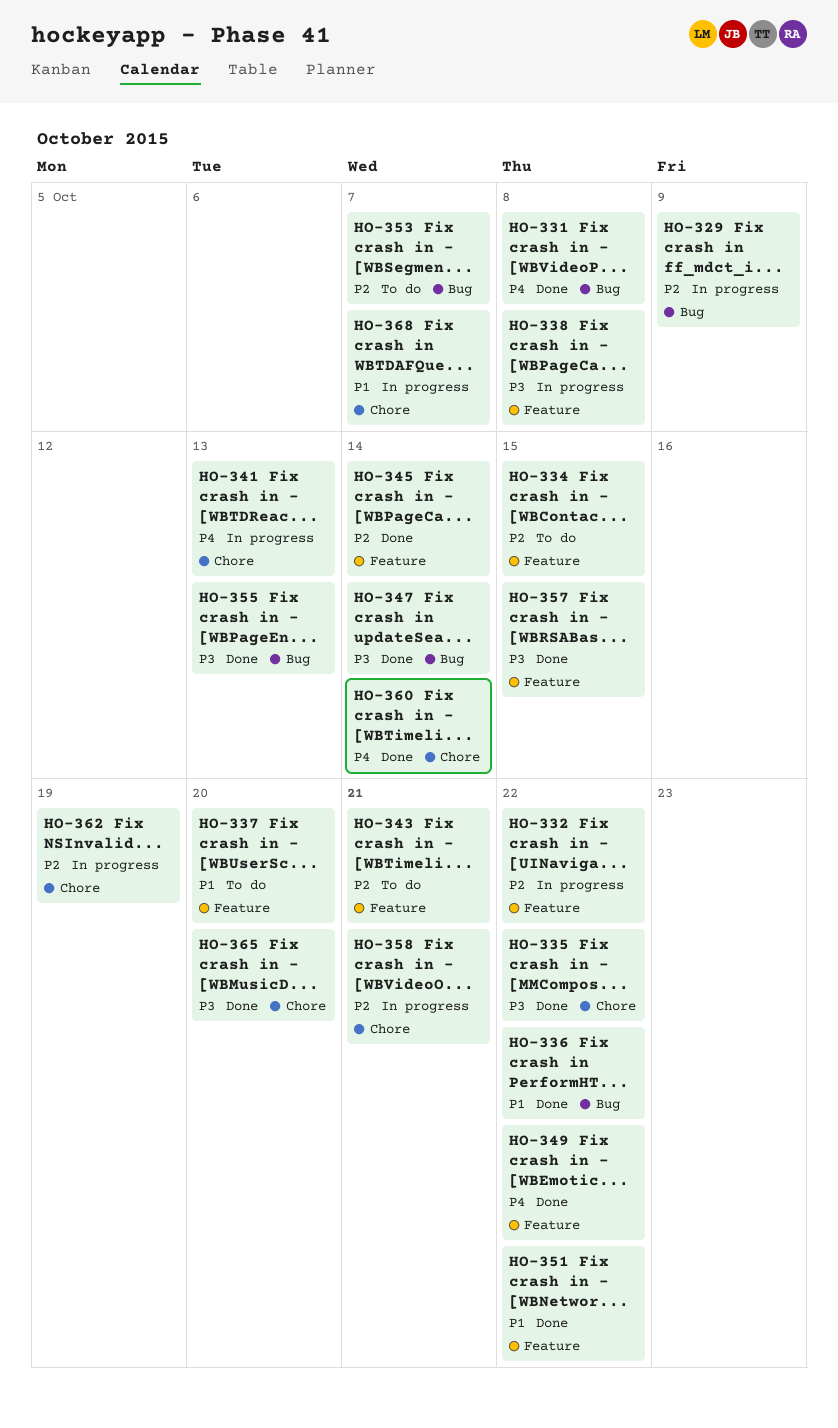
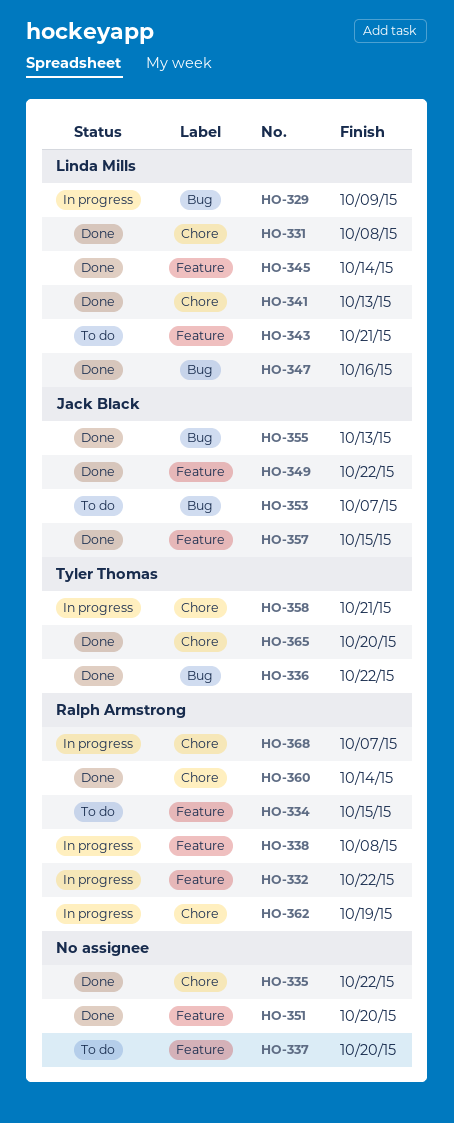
HO-331, label: Bug -> Chore
HO-341, status: In progress -> Done
HO-347, due: Oct 14 -> Oct 16
HO-351, due: Oct 22 -> Oct 20

